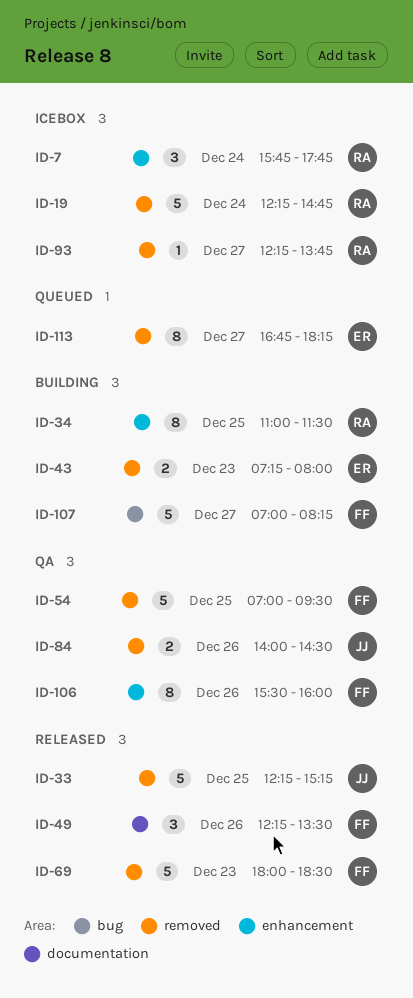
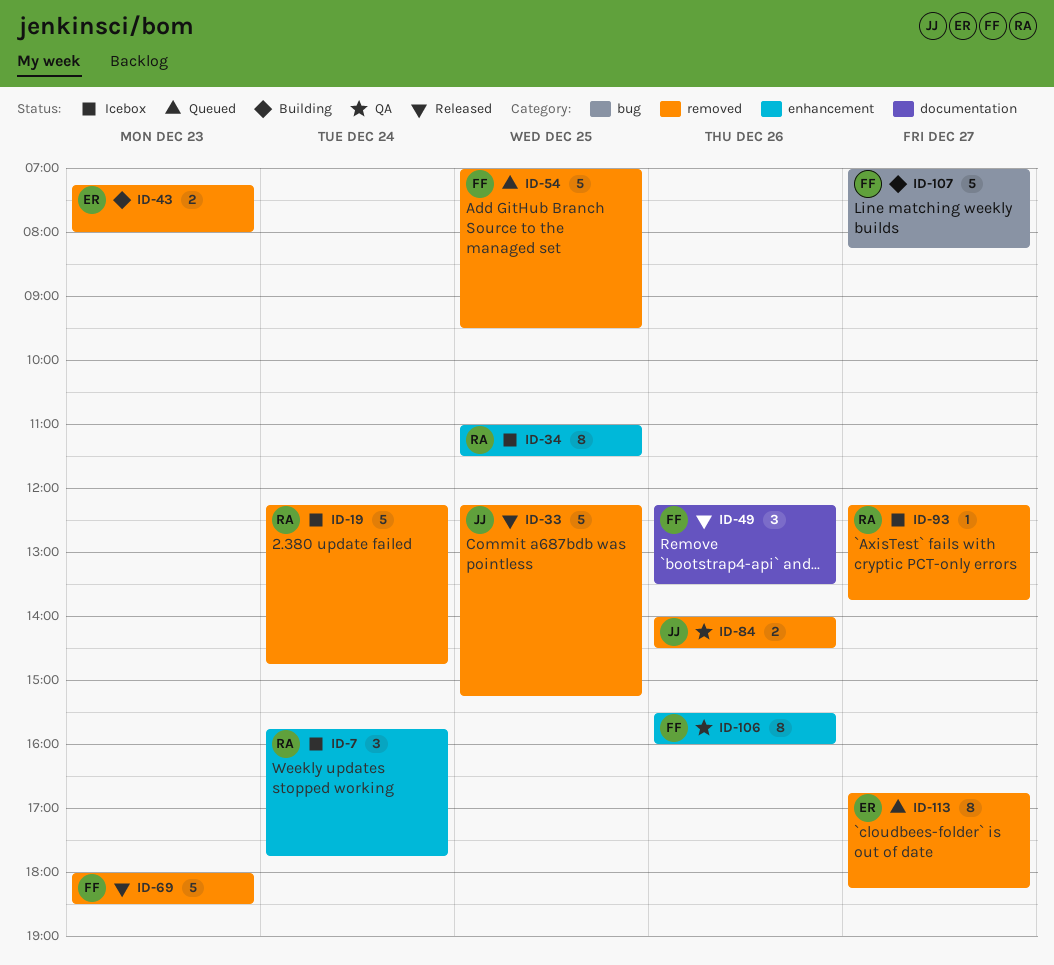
ID-34, status: Building -> Icebox
ID-54, status: QA -> Queued

